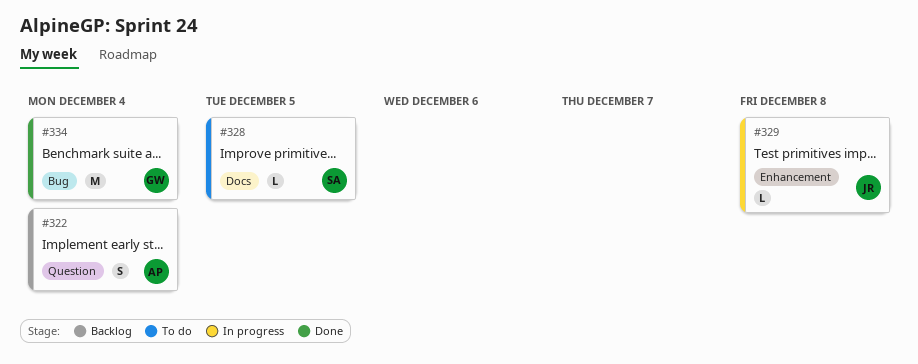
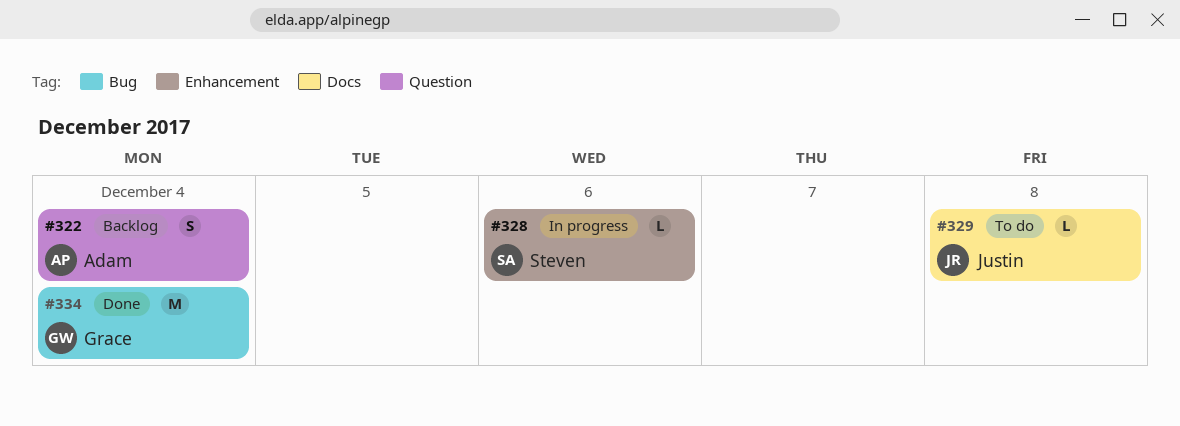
#328, status: To do -> In progress
#328, label: Docs -> Enhancement
#328, due: Dec 5 -> Dec 6
#329, status: In progress -> To do
#329, label: Enhancement -> Docs

